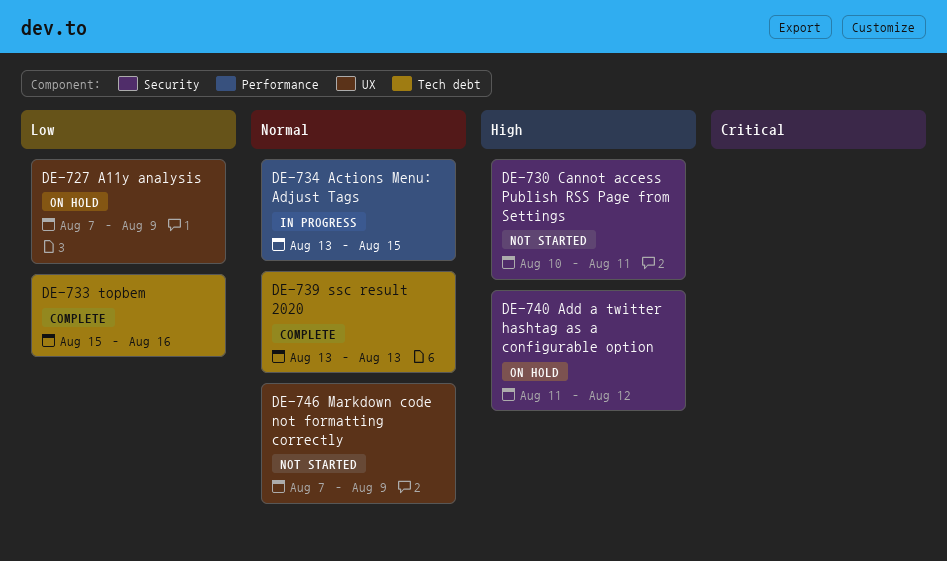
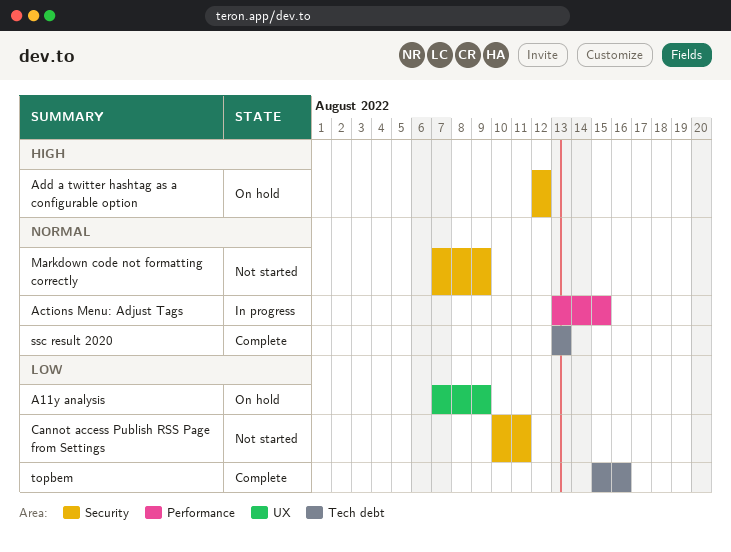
Add a twitter hashtag as a configurable option, start: Aug 11 -> Aug 12
Cannot access Publish RSS Page from Settings, priority: High -> Low
Markdown code not formatting correctly, label: UX -> Security

